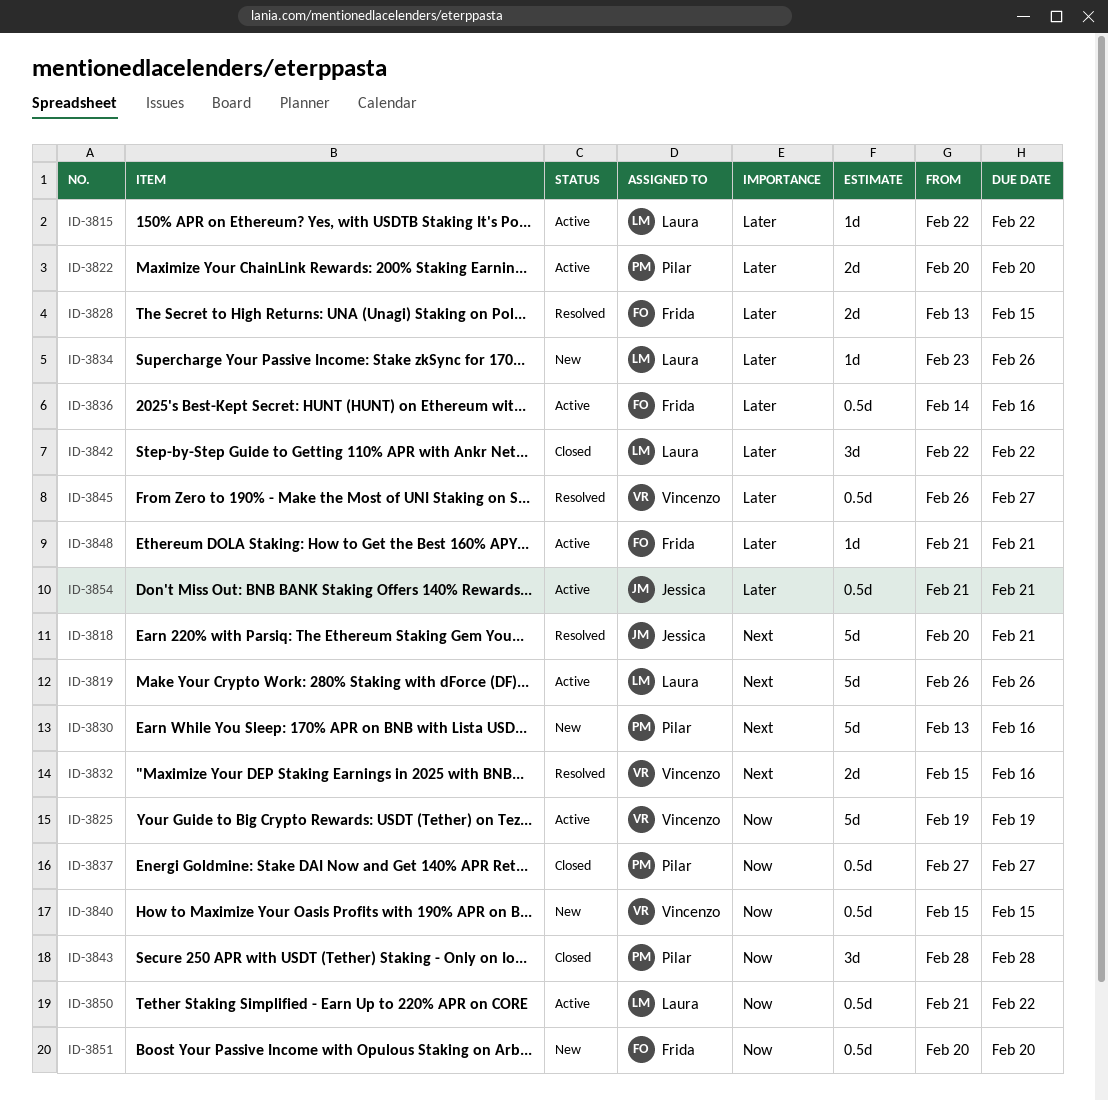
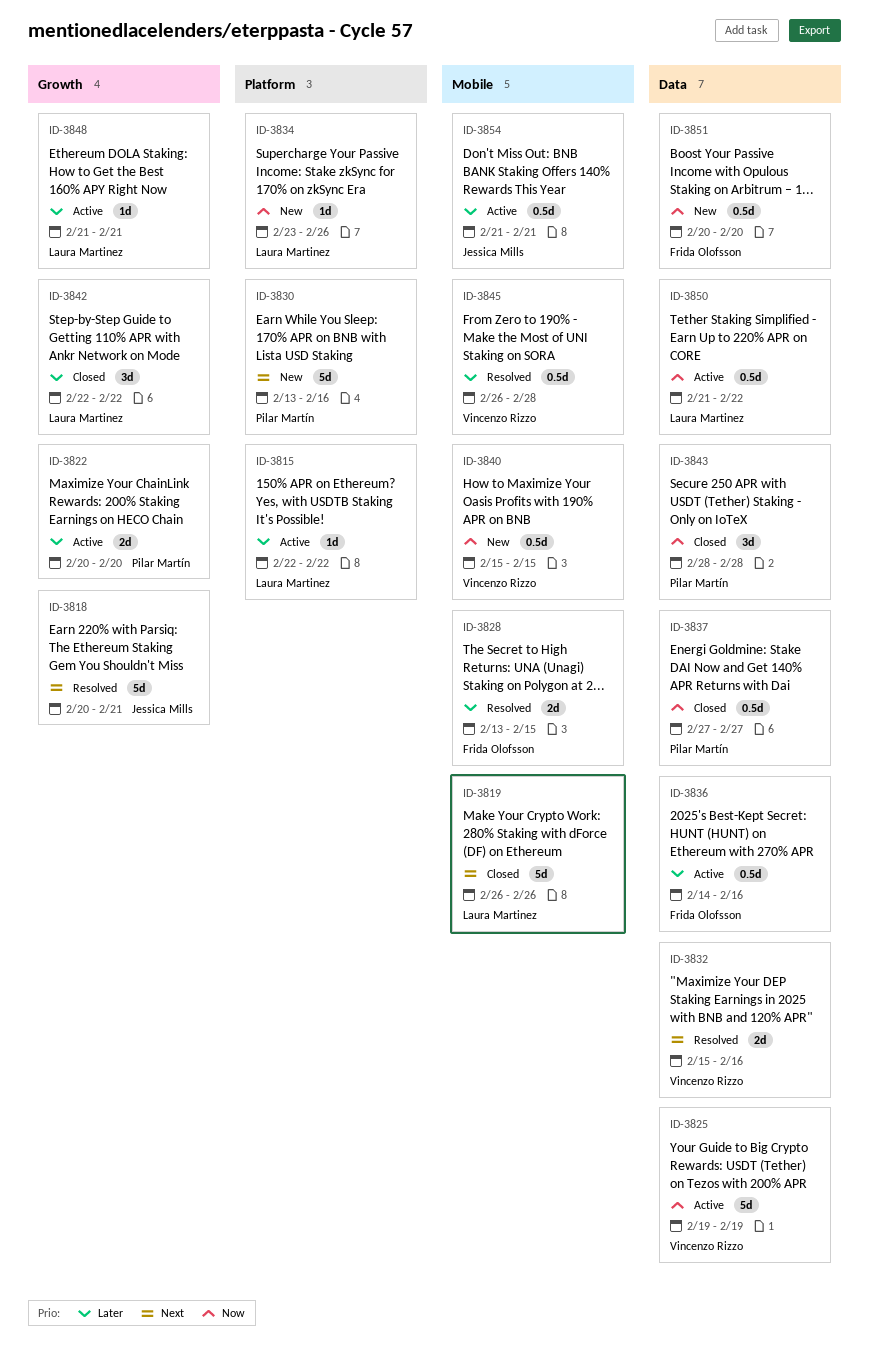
ID-3819, status: Active -> Closed
ID-3834, priority: Later -> Now
ID-3845, due: Feb 27 -> Feb 28
ID-3848, owner: Frida Olofsson -> Laura Martinez

